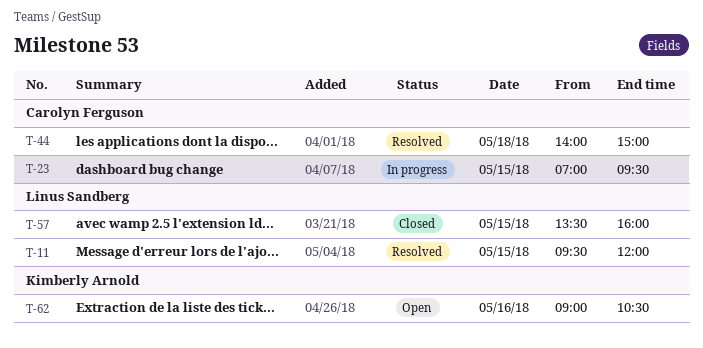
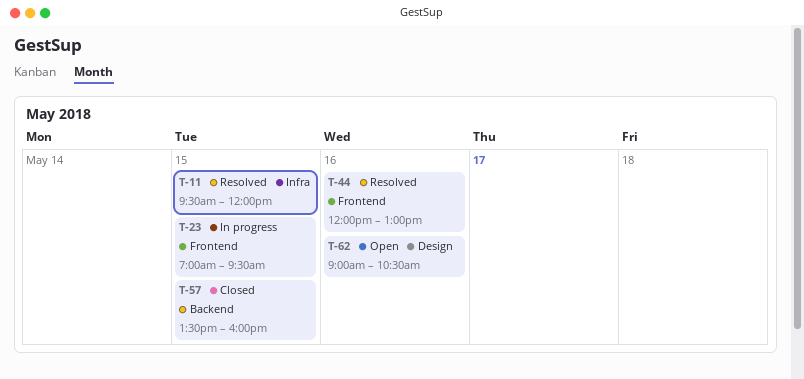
T-44, day: May 18 -> May 16
T-44, begins: 14:00 -> 12:00
T-44, ends: 15:00 -> 13:00

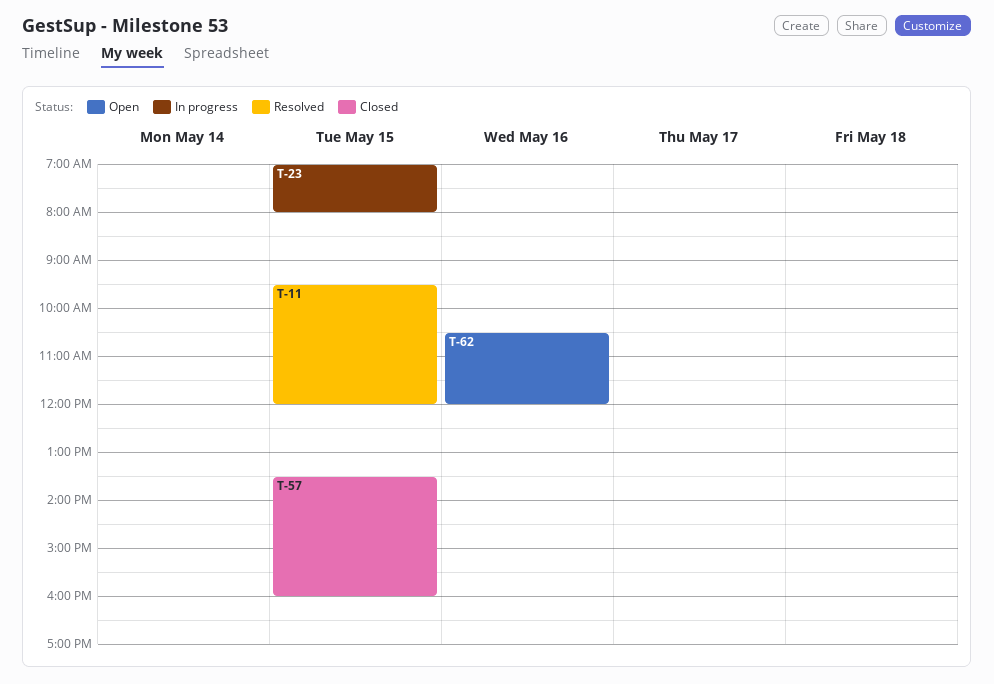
T-23, ends: 09:30 -> 08:00
T-44: present -> none
T-62, begins: 09:00 -> 10:30
T-62, ends: 10:30 -> 12:00

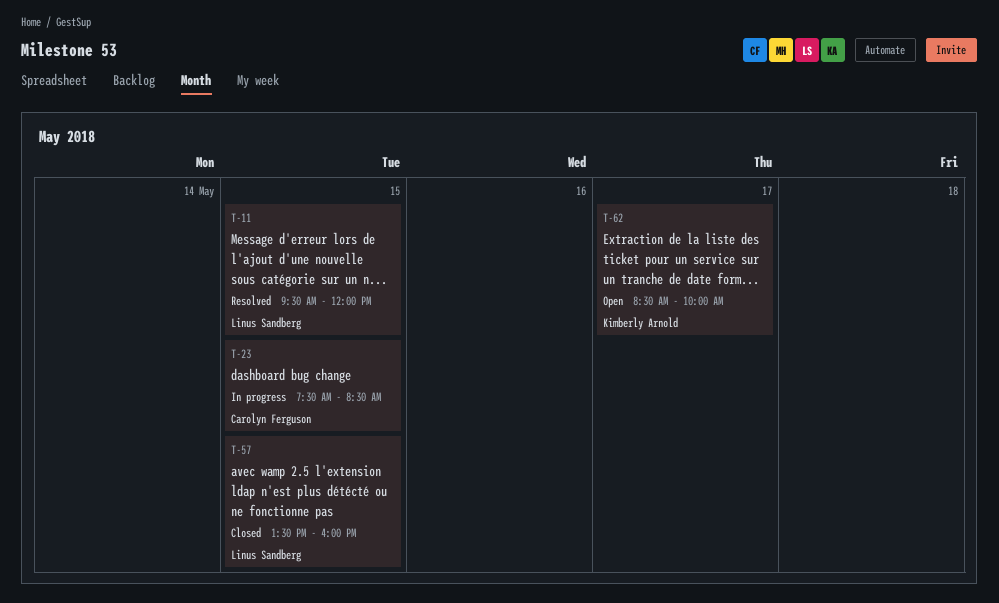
T-23, begins: 07:00 -> 07:30
T-23, ends: 08:00 -> 08:30
T-62, day: May 16 -> May 17
T-62, begins: 10:30 -> 08:30
T-62, ends: 12:00 -> 10:00

